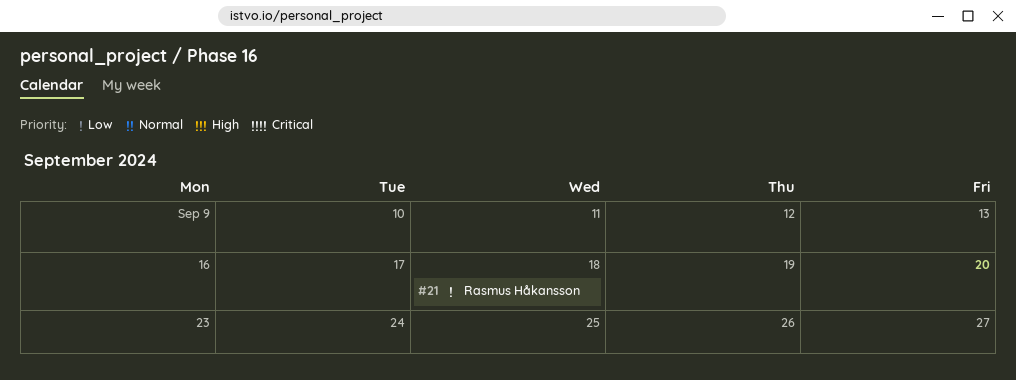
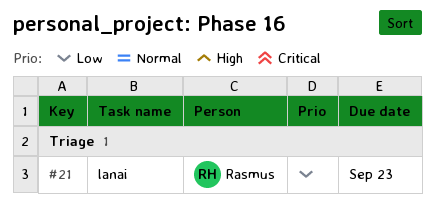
#21, due: Sep 18 -> Sep 23

